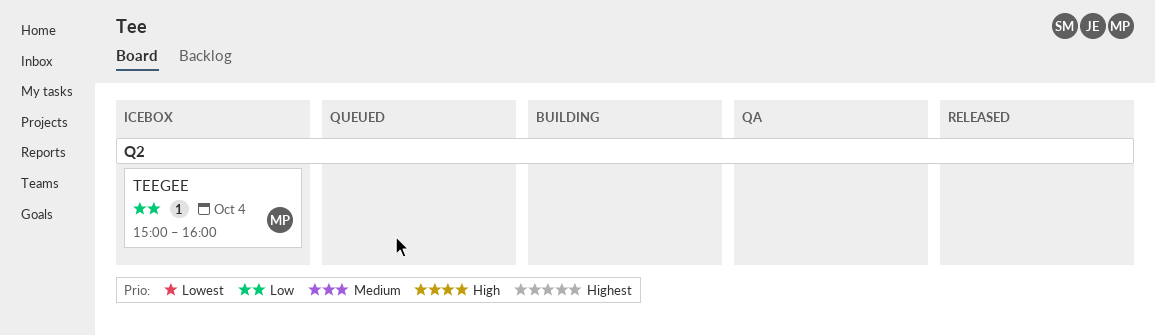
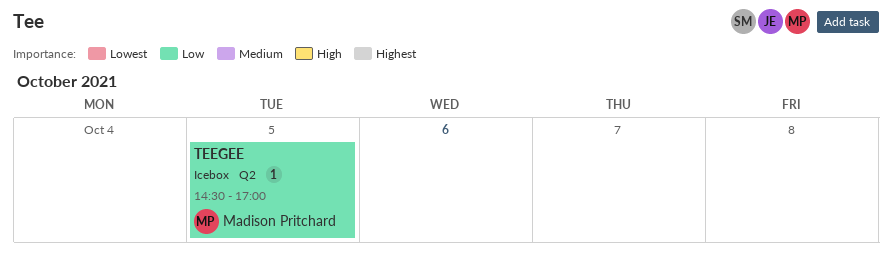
TEEGEE, day: Oct 4 -> Oct 5
TEEGEE, begins: 15:00 -> 14:30
TEEGEE, ends: 16:00 -> 17:00

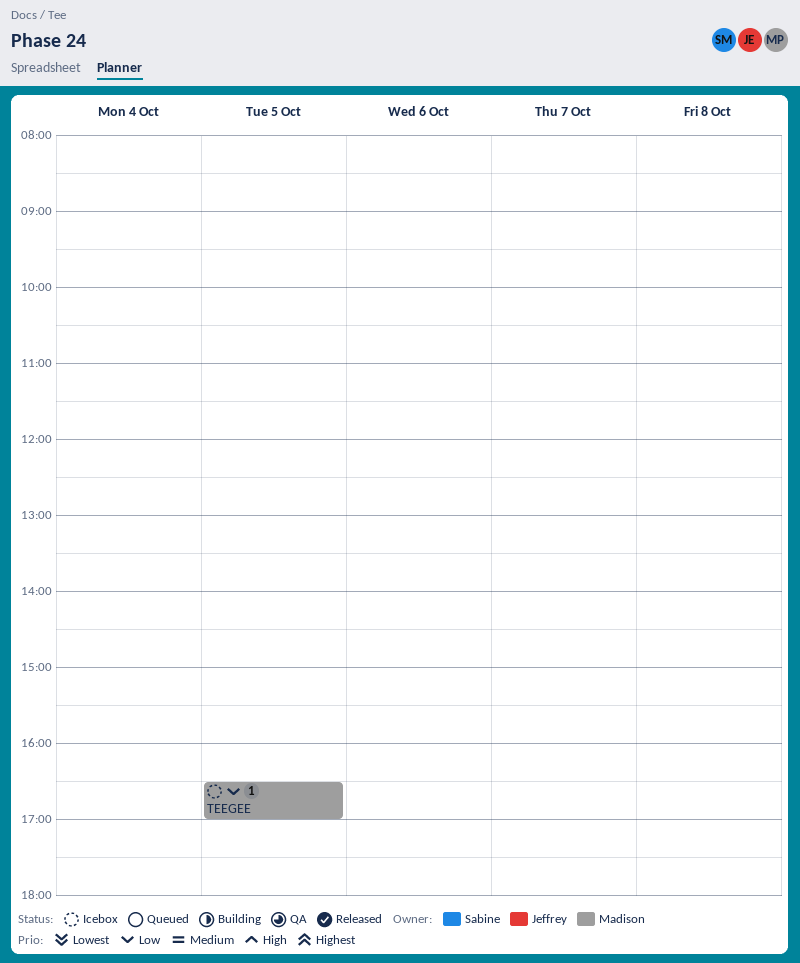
TEEGEE, begins: 14:30 -> 16:30

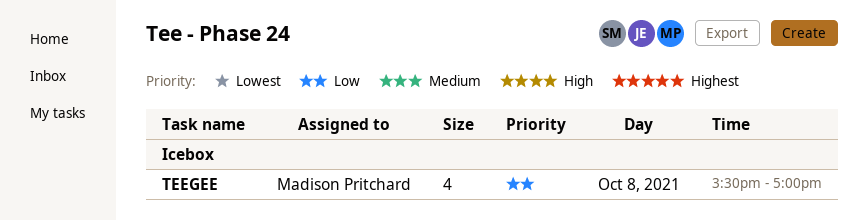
TEEGEE, estimate: 1 -> 4
TEEGEE, day: Oct 5 -> Oct 8
TEEGEE, begins: 16:30 -> 15:30

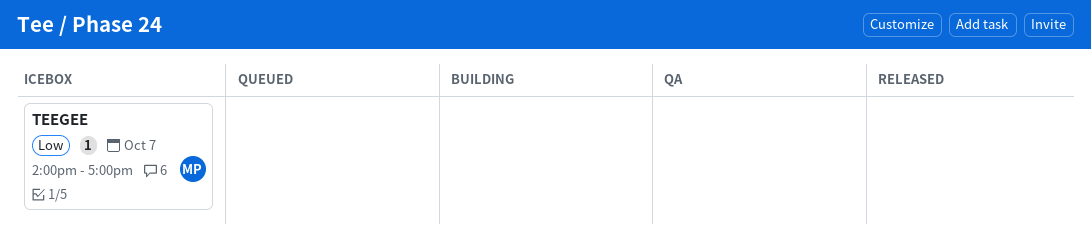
TEEGEE, estimate: 4 -> 1
TEEGEE, day: Oct 8 -> Oct 7
TEEGEE, begins: 15:30 -> 14:00

